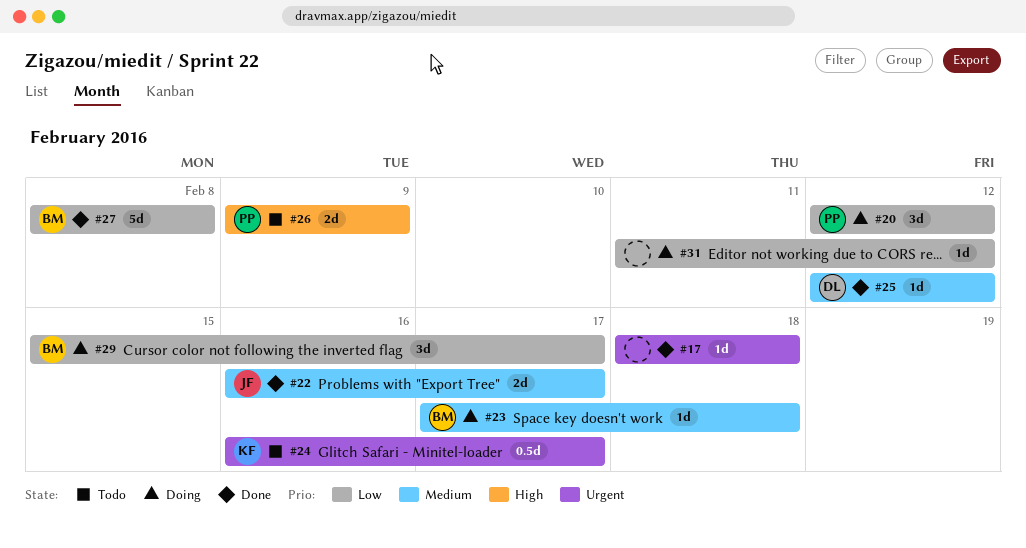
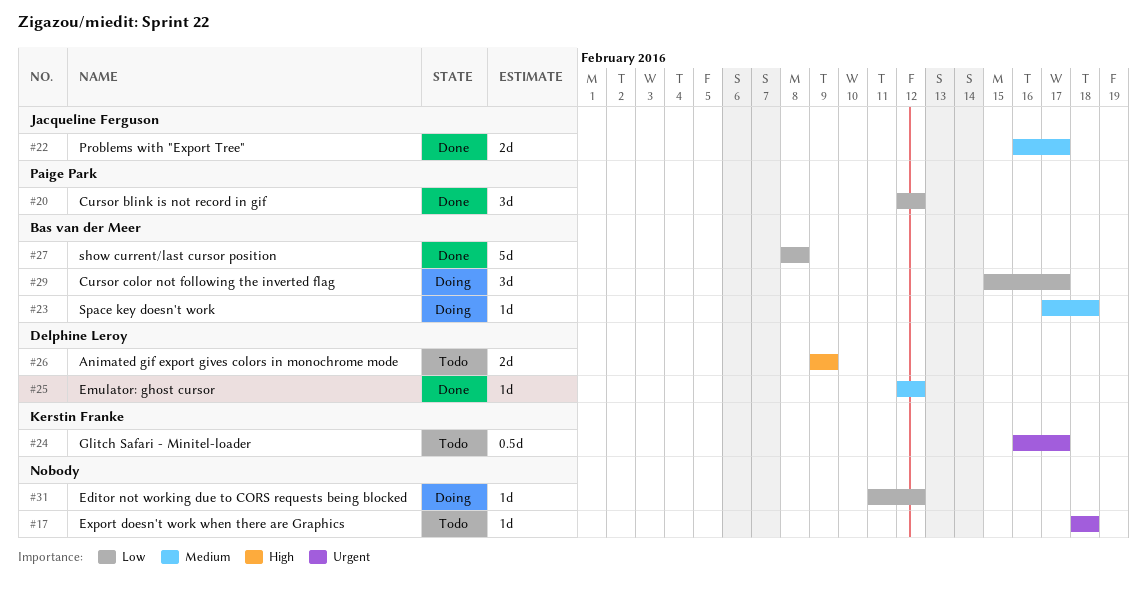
#17, status: Done -> Todo
#20, status: Doing -> Done
#26, owner: Paige Park -> Delphine Leroy

